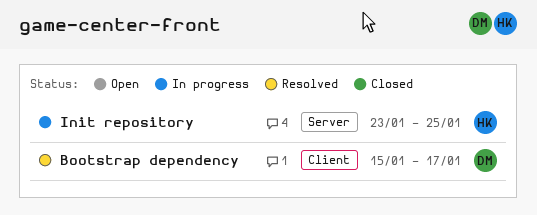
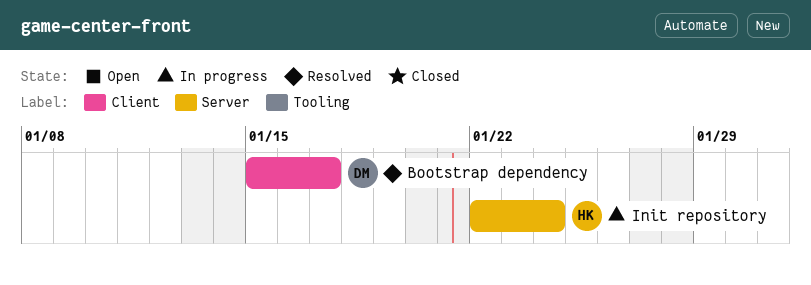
Init repository, start: Jan 23 -> Jan 22
Init repository, due: Jan 25 -> Jan 24

